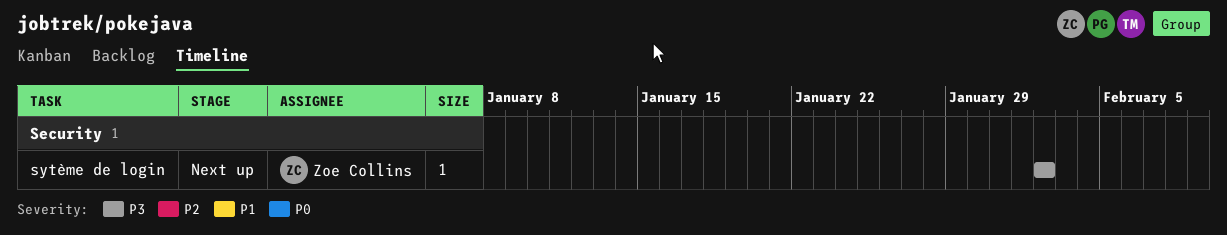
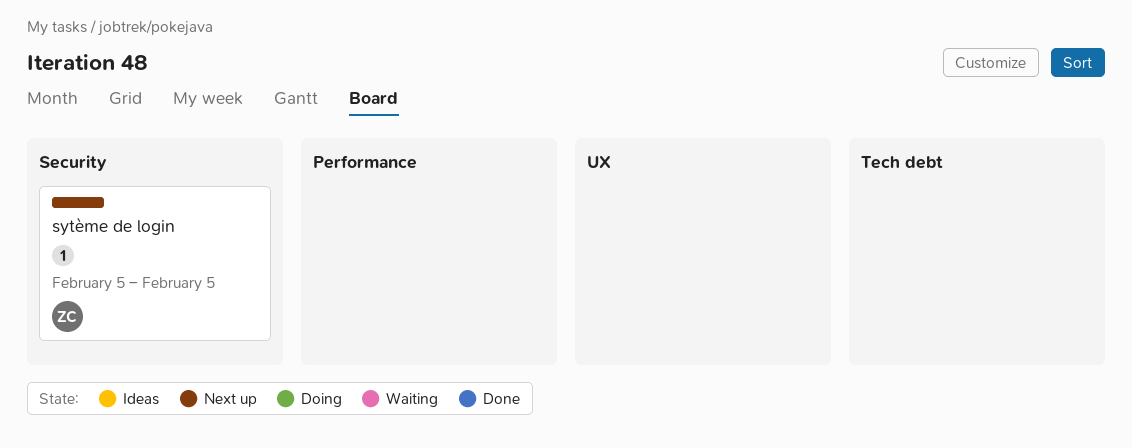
sytème de login, start: Feb 2 -> Feb 5
sytème de login, due: Feb 2 -> Feb 5

